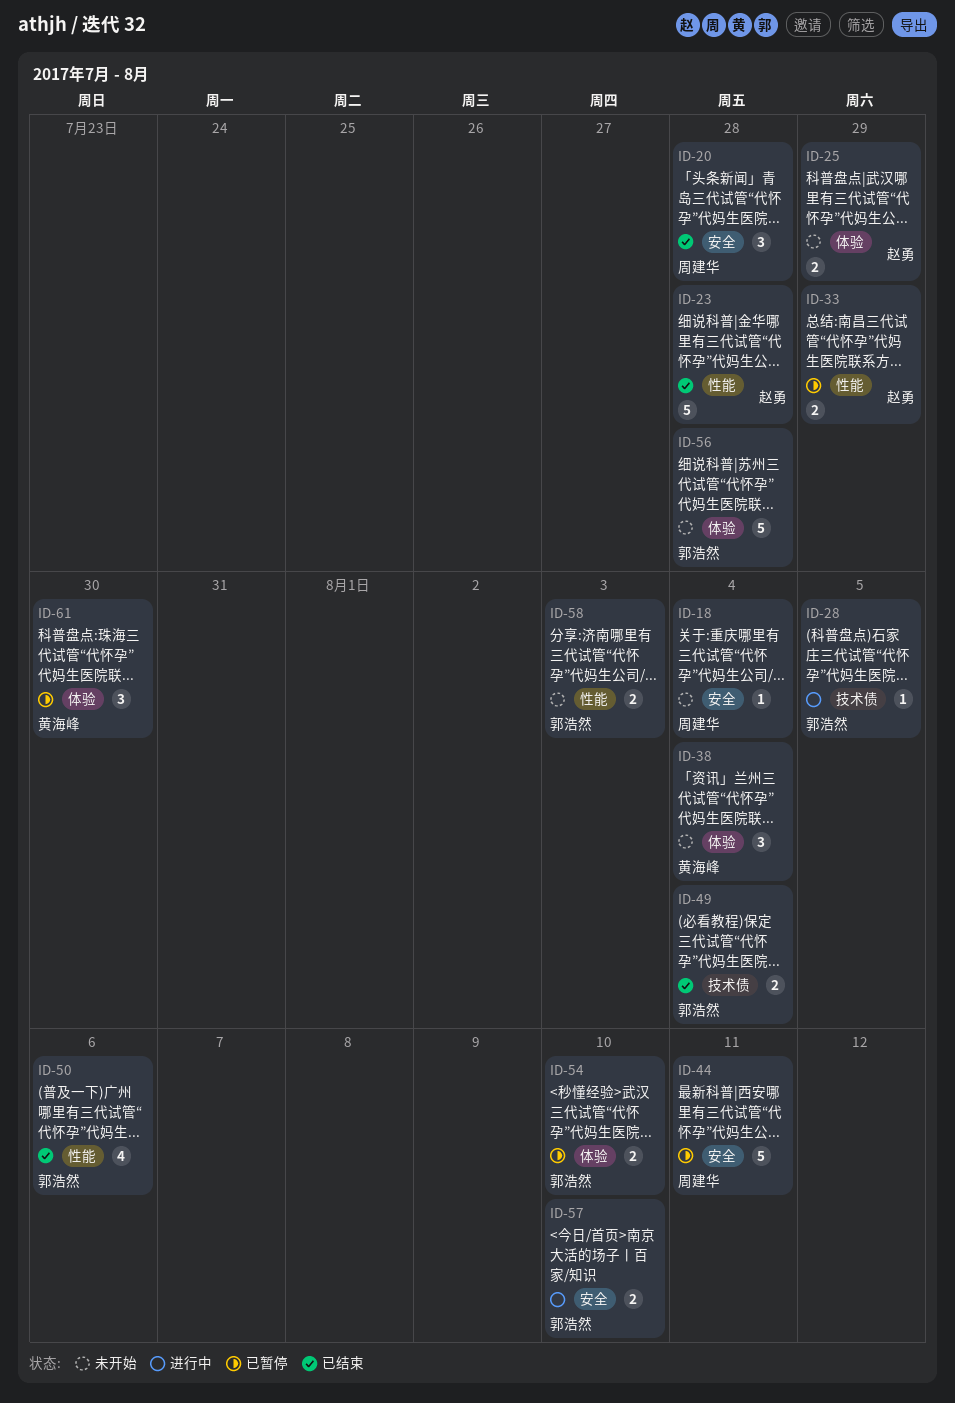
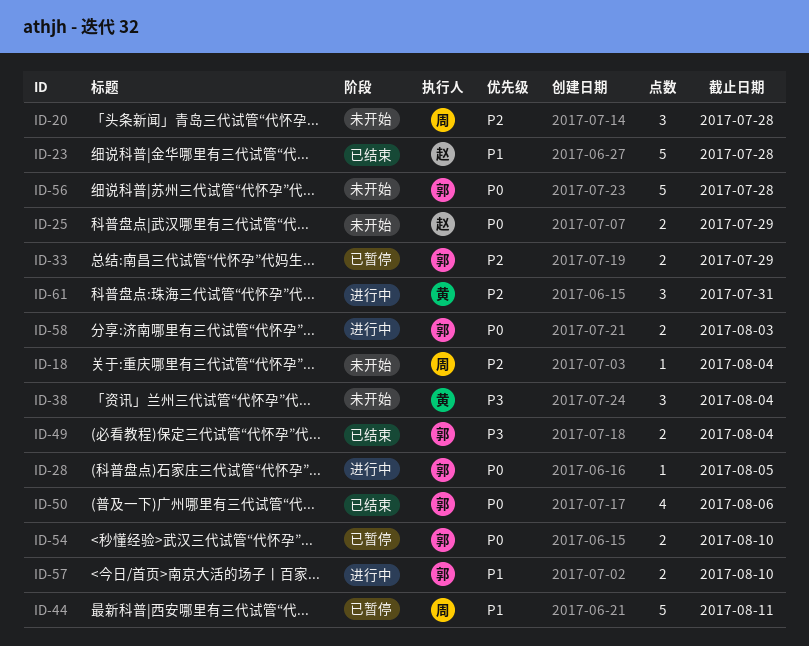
ID-20, status: 已结束 -> 未开始
ID-33, owner: 赵勇 -> 郭浩然
ID-58, status: 未开始 -> 进行中
ID-61, status: 已暂停 -> 进行中
ID-61, due: Jul 30 -> Jul 31

